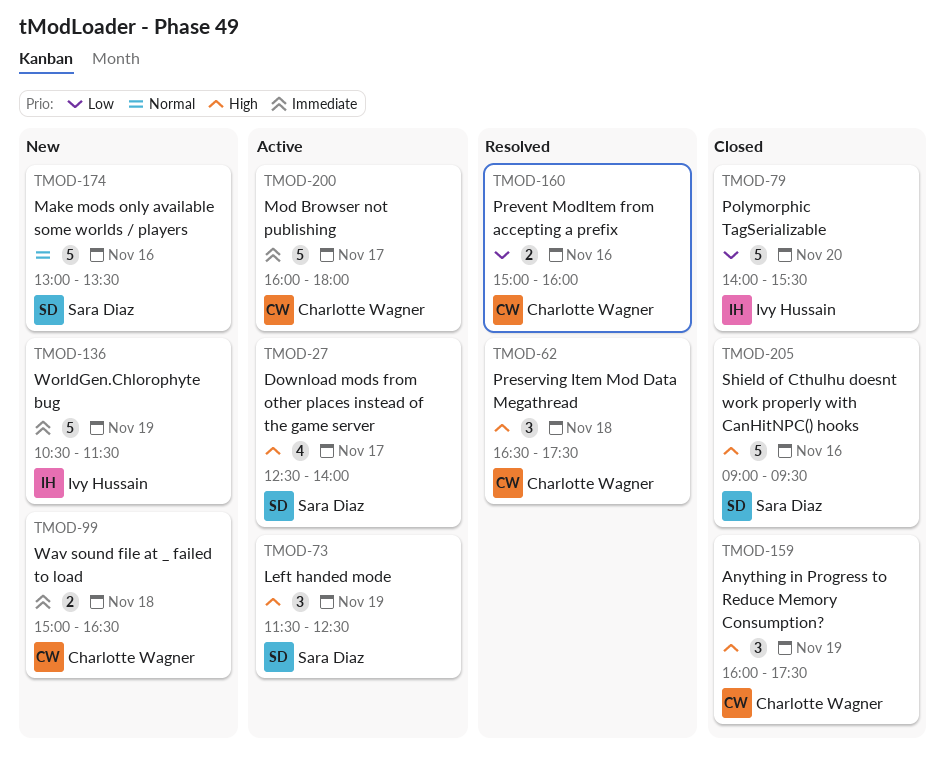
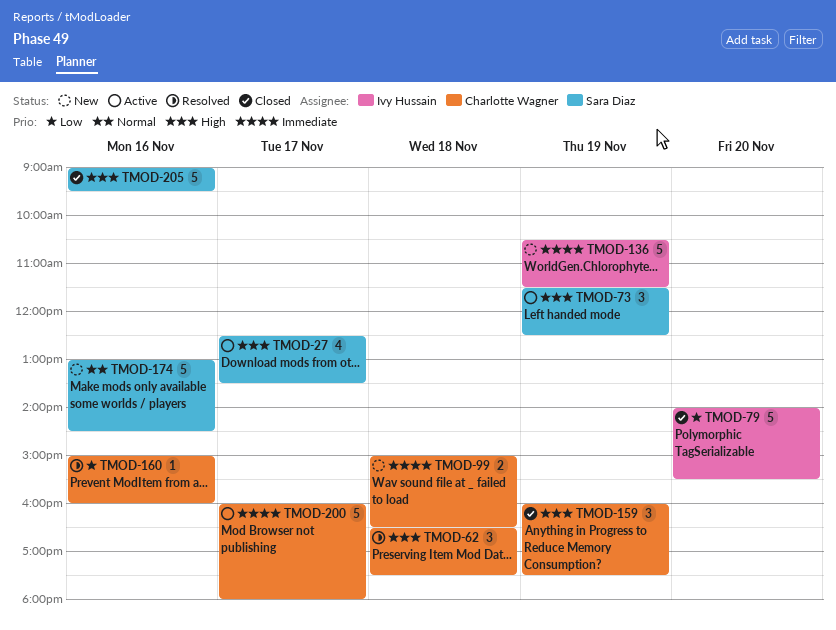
TMOD-27, ends: 14:00 -> 13:30
TMOD-160, estimate: 2 -> 1
TMOD-174, ends: 13:30 -> 14:30

